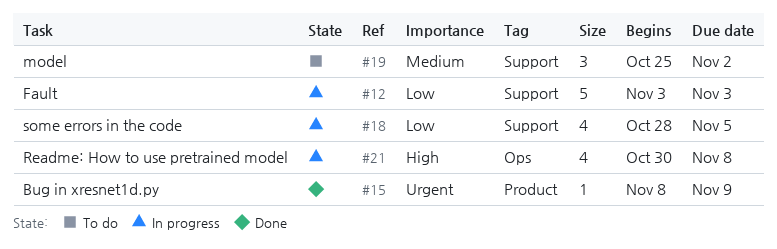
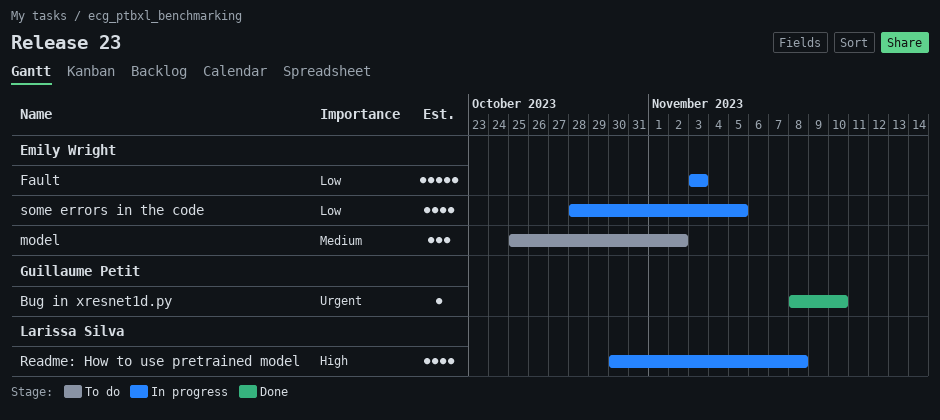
Bug in xresnet1d.py, due: Nov 9 -> Nov 10

